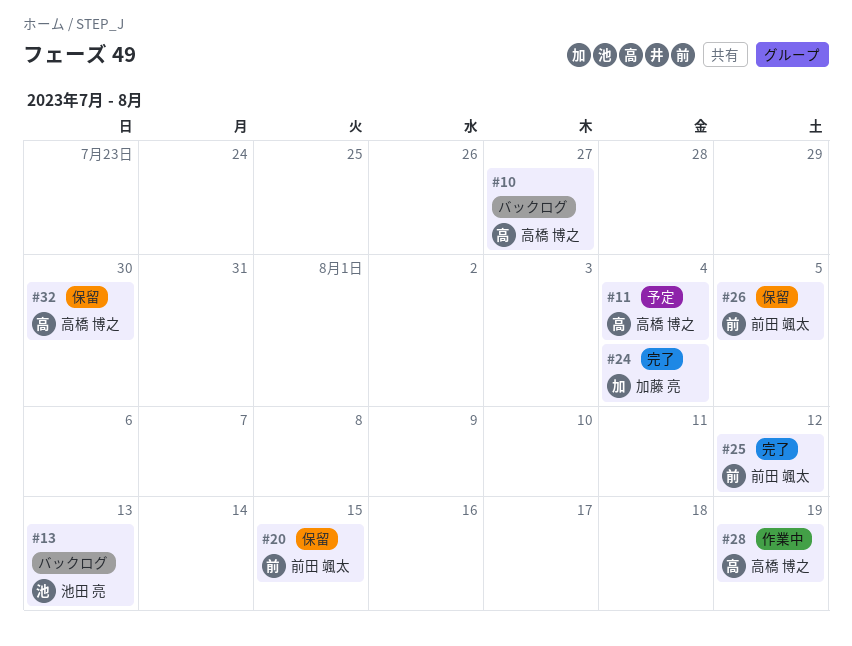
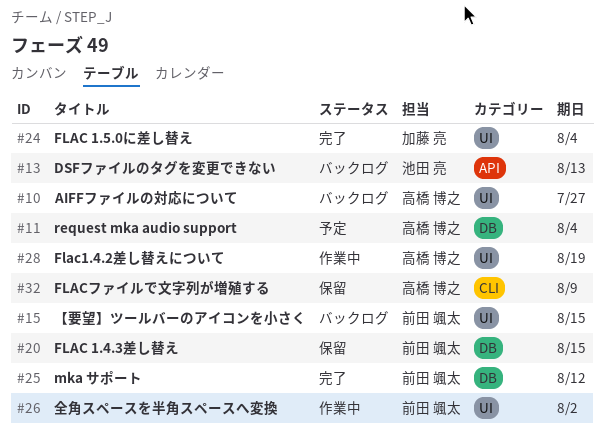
#15: none -> present
#26, status: 保留 -> 作業中
#26, due: Aug 5 -> Aug 2
#32, due: Jul 30 -> Aug 9

